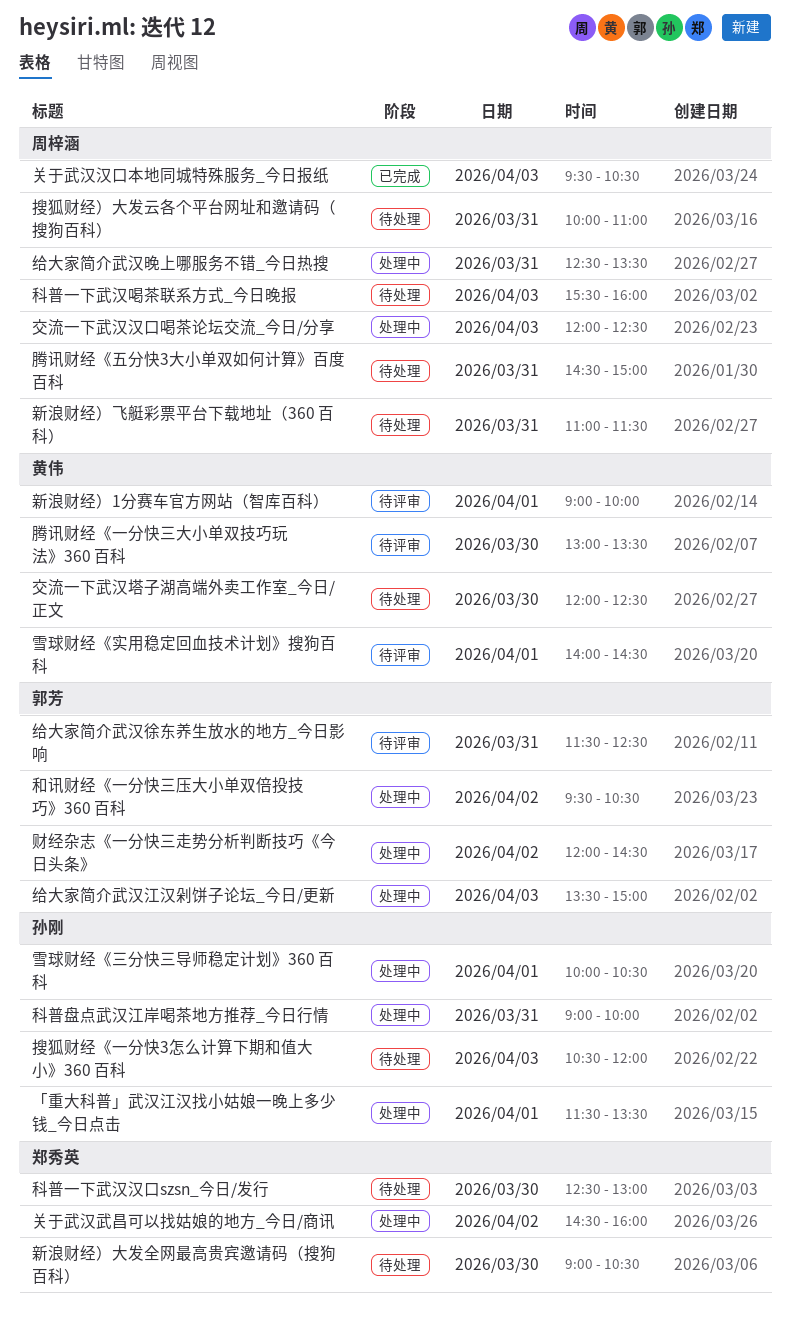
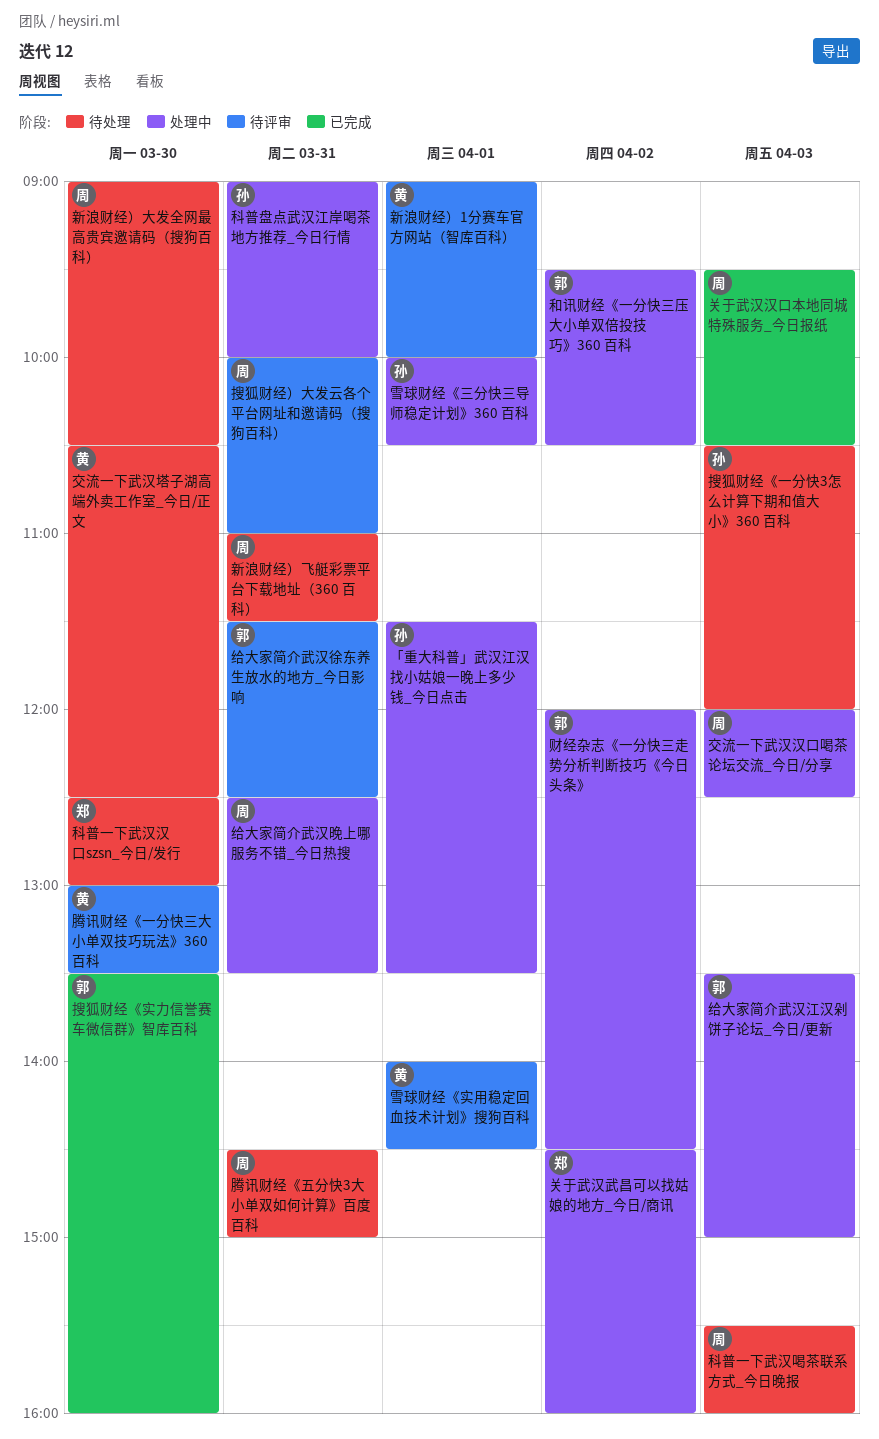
交流一下武汉塔子湖高端外卖工作室_今日/正文, begins: 12:00 -> 10:30
搜狐财经《实力信誉赛车微信群》智库百科: none -> present
搜狐财经）大发云各个平台网址和邀请码（搜狗百科）, status: 待处理 -> 待评审
新浪财经）大发全网最高贵宾邀请码（搜狗百科）, owner: 郑秀英 -> 周梓涵

